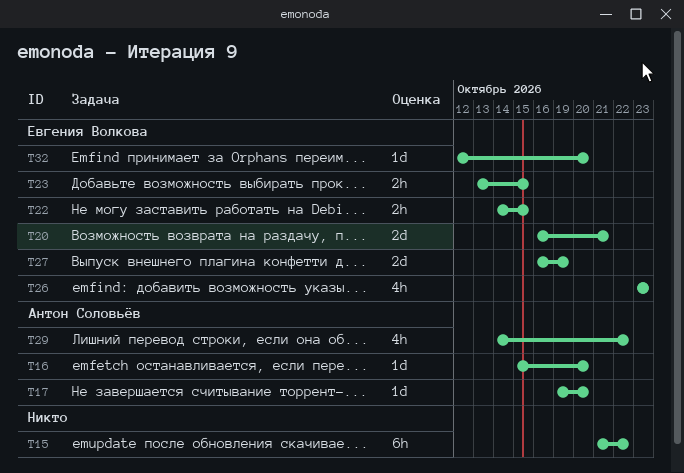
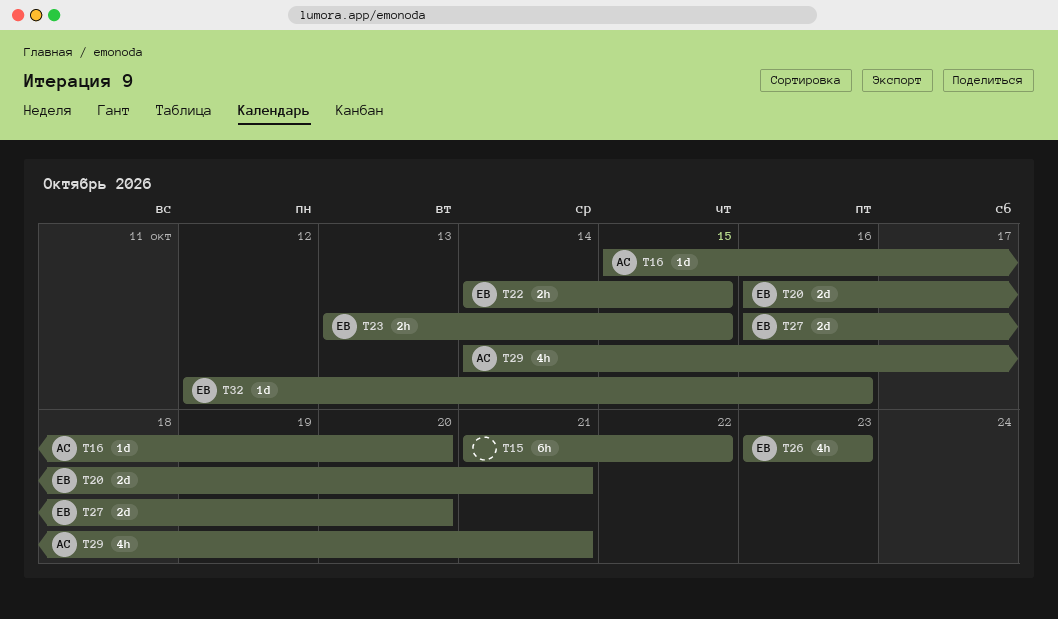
T17: present -> none
T27, due: Oct 19 -> Oct 20
T29, due: Oct 22 -> Oct 21
T32, due: Oct 20 -> Oct 16

